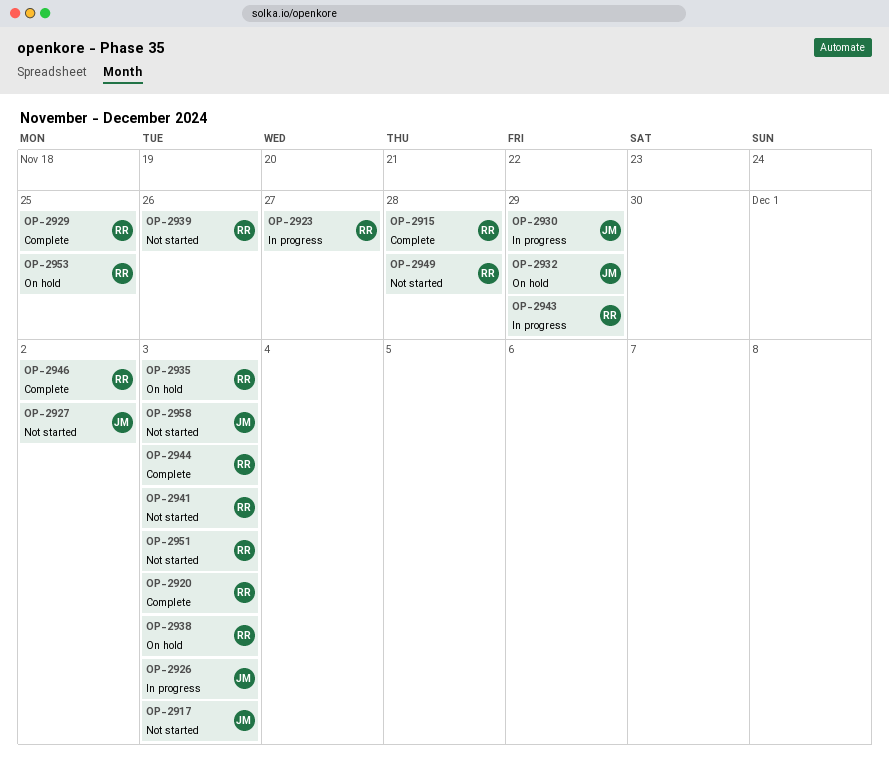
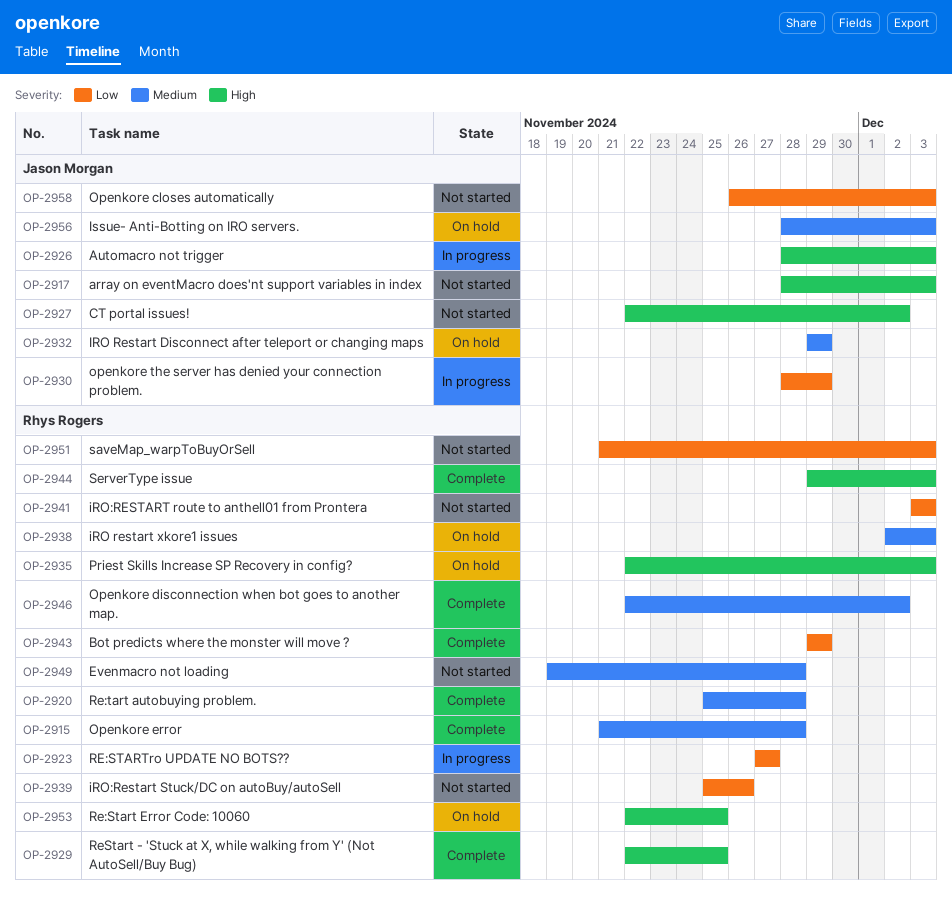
OP-2920, due: Dec 3 -> Nov 28
OP-2943, status: In progress -> Complete
OP-2956: none -> present

